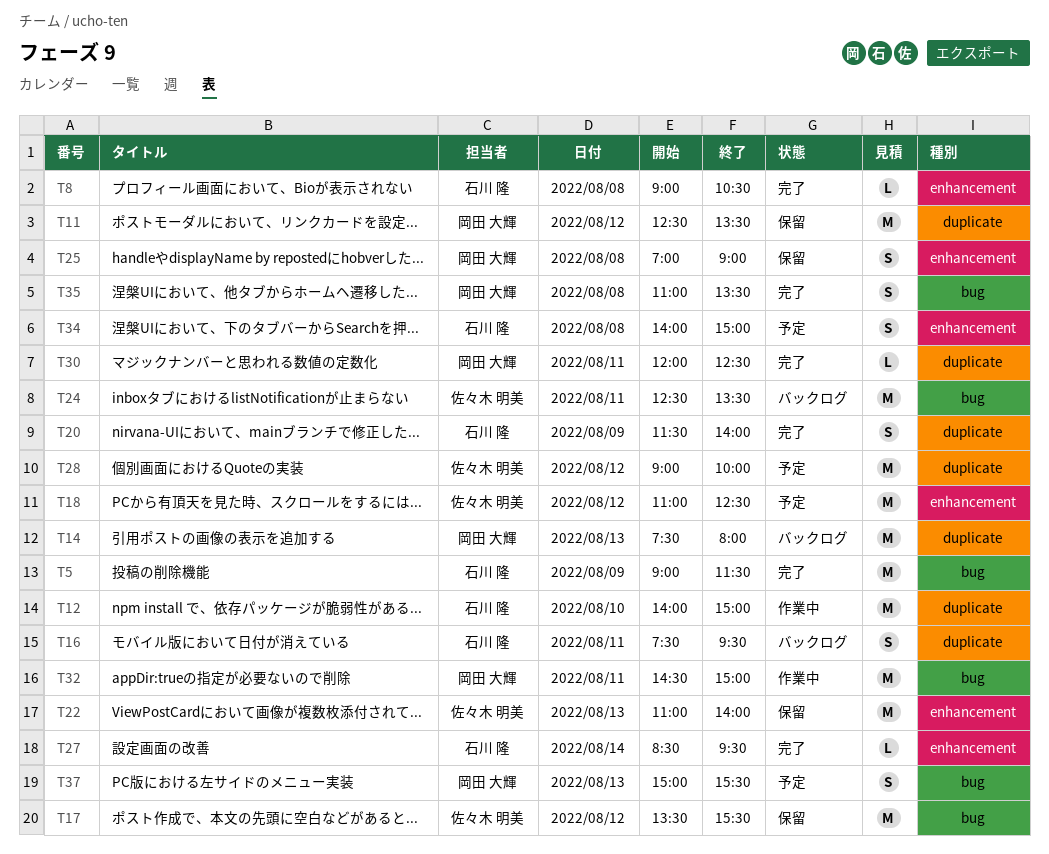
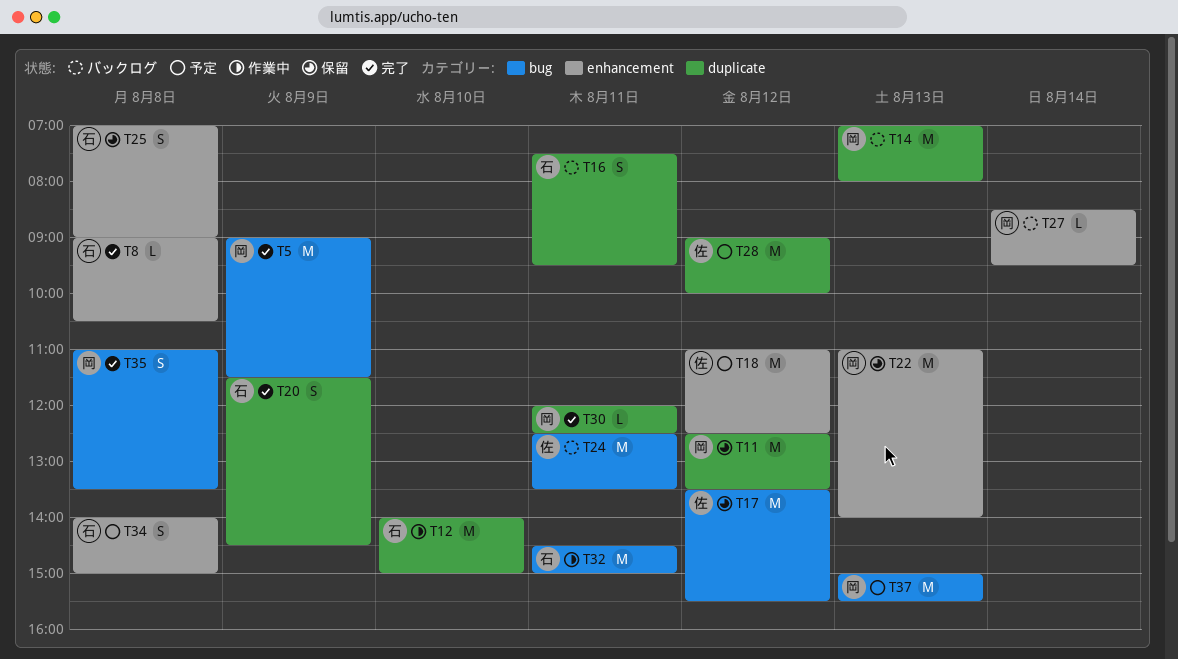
T5, owner: 石川 隆 -> 岡田 大輝
T14, begins: 07:30 -> 07:00
T20, ends: 14:00 -> 14:30
T22, owner: 佐々木 明美 -> 岡田 大輝
T25, owner: 岡田 大輝 -> 石川 隆
T27, status: 完了 -> バックログ
T27, owner: 石川 隆 -> 岡田 大輝
T32, owner: 岡田 大輝 -> 石川 隆
T37, estimate: S -> M

